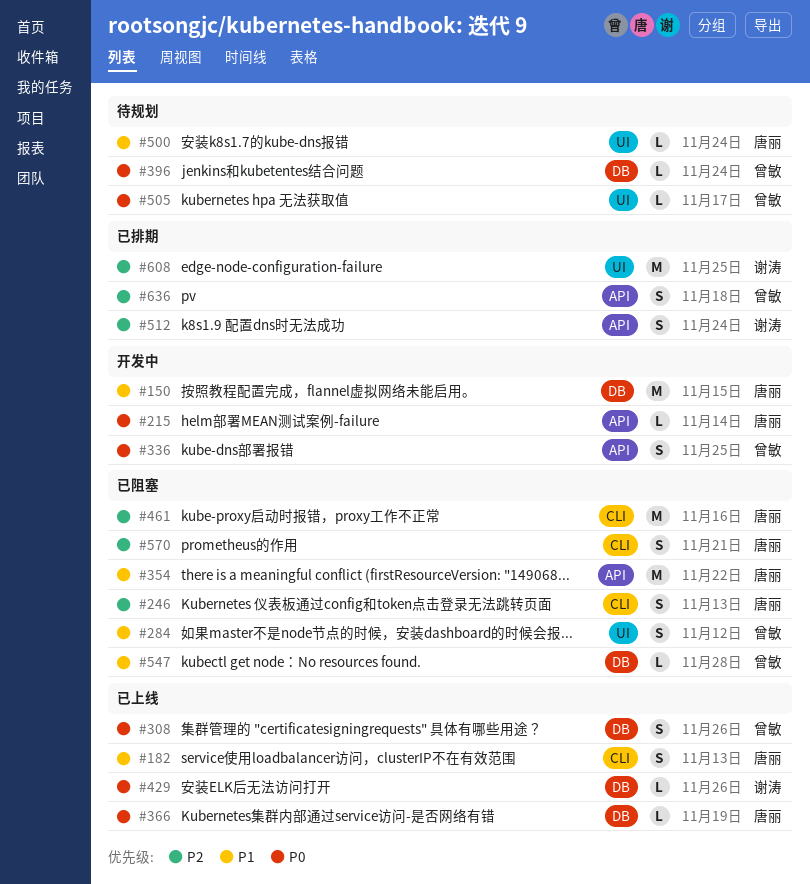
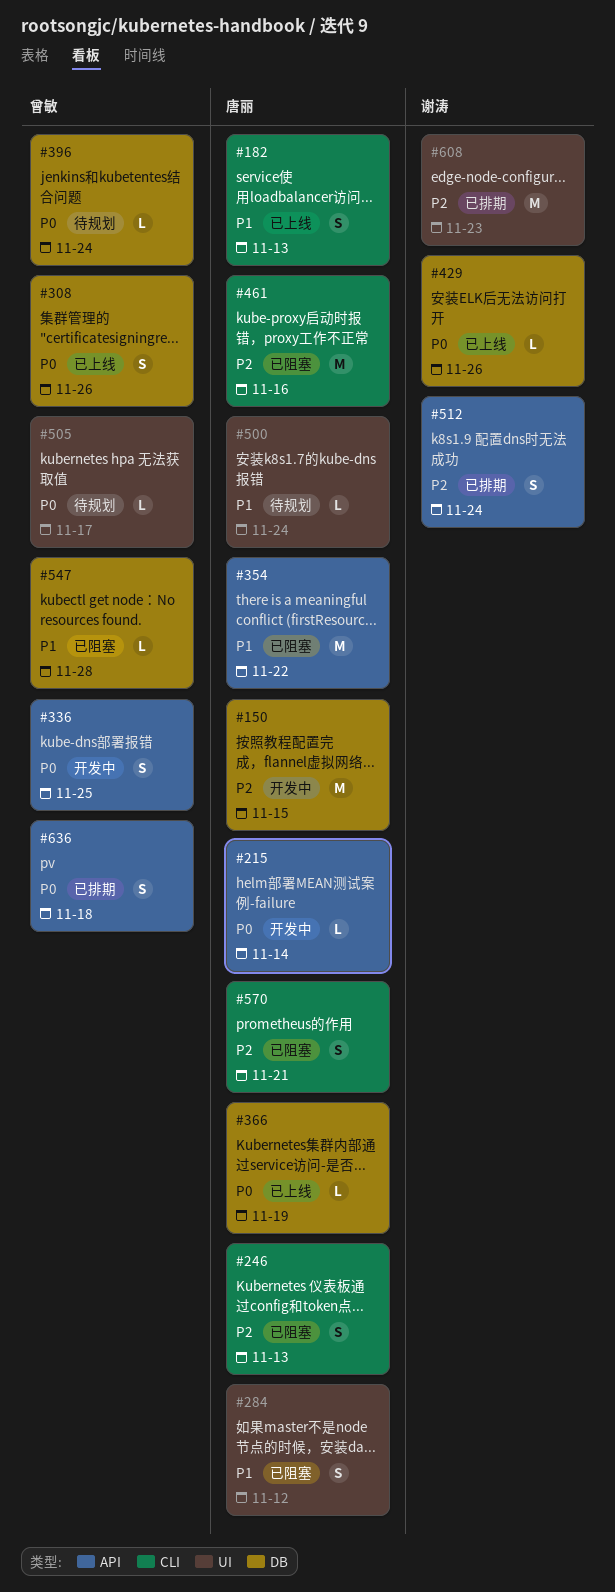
#150, priority: P1 -> P2
#284, owner: 曾敏 -> 唐丽
#608, due: Nov 25 -> Nov 23
#636, priority: P2 -> P0

